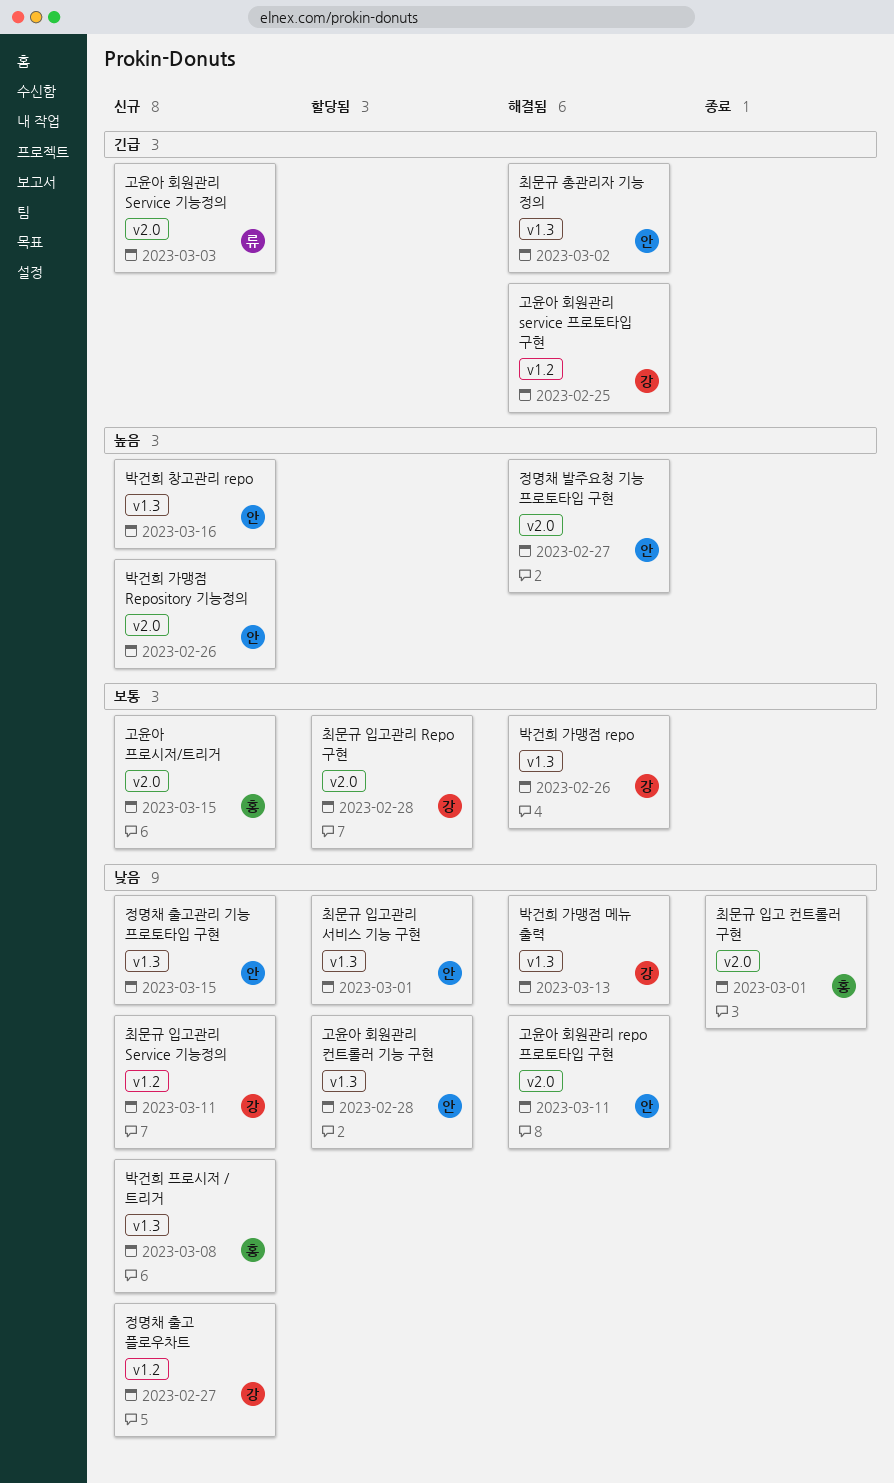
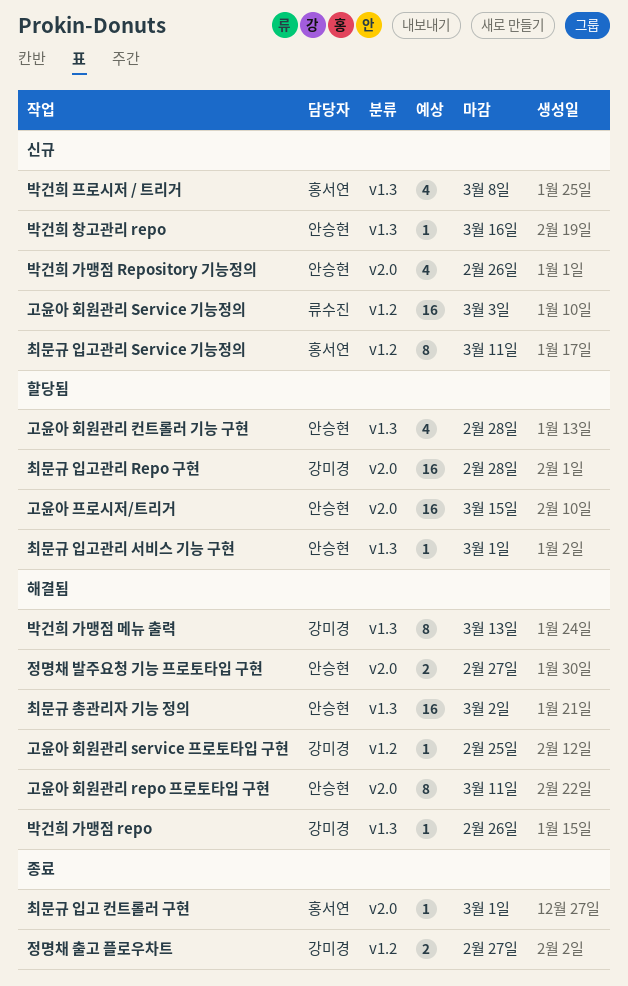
고윤아 프로시저/트리거, status: 신규 -> 할당됨
고윤아 프로시저/트리거, owner: 홍서연 -> 안승현
고윤아 회원관리 Service 기능정의, label: v2.0 -> v1.2
정명채 출고 플로우차트, status: 신규 -> 종료
정명채 출고관리 기능 프로토타입 구현: present -> none
최문규 입고관리 Service 기능정의, owner: 강미경 -> 홍서연

